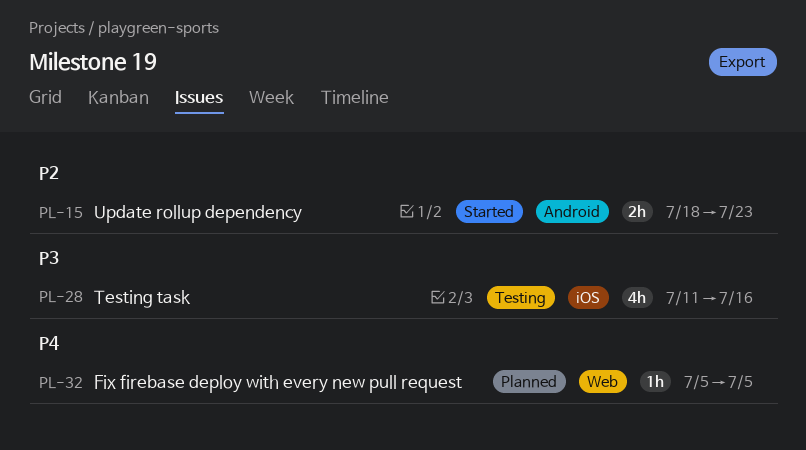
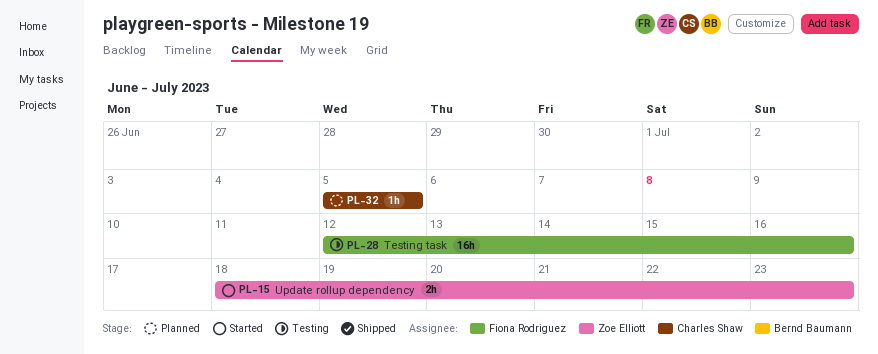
PL-28, estimate: 4h -> 16h
PL-28, start: Jul 11 -> Jul 12

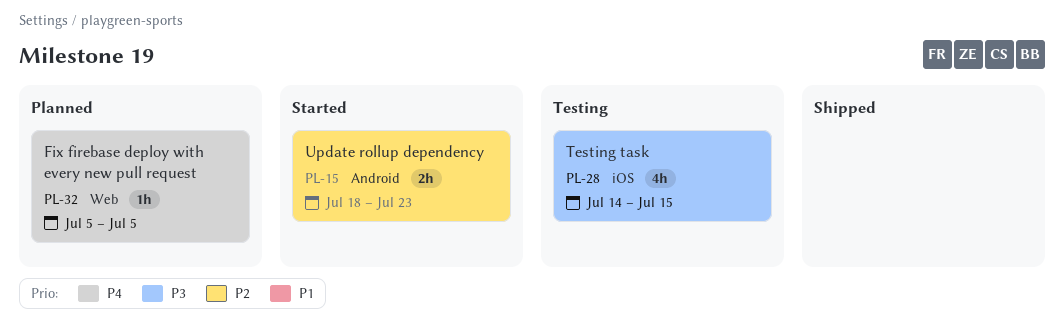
PL-28, estimate: 16h -> 4h
PL-28, start: Jul 12 -> Jul 14
PL-28, due: Jul 16 -> Jul 15

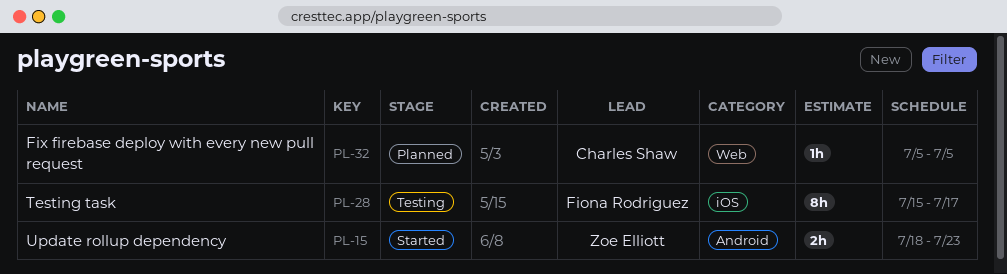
PL-28, estimate: 4h -> 8h
PL-28, start: Jul 14 -> Jul 15
PL-28, due: Jul 15 -> Jul 17

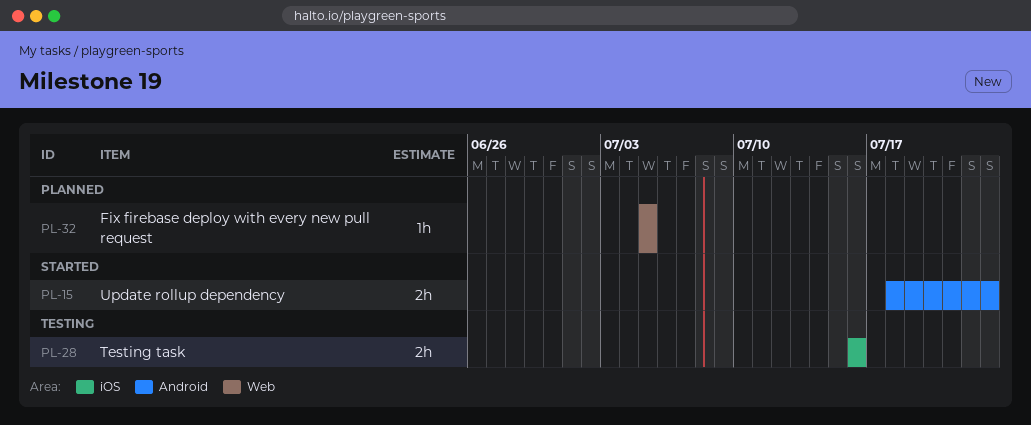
PL-28, estimate: 8h -> 2h
PL-28, start: Jul 15 -> Jul 16
PL-28, due: Jul 17 -> Jul 16

